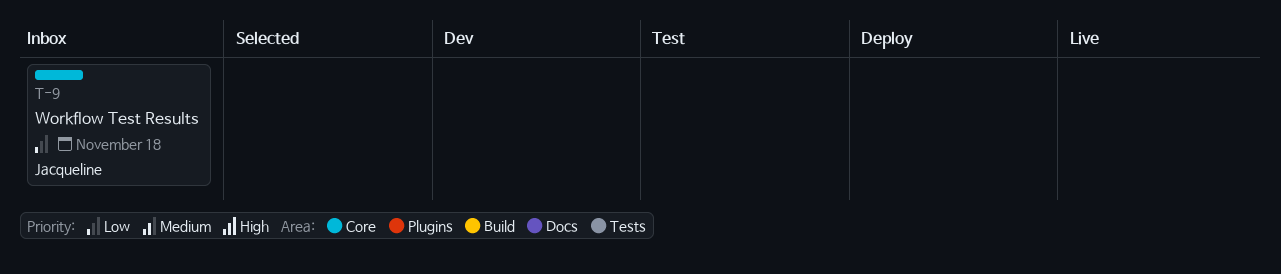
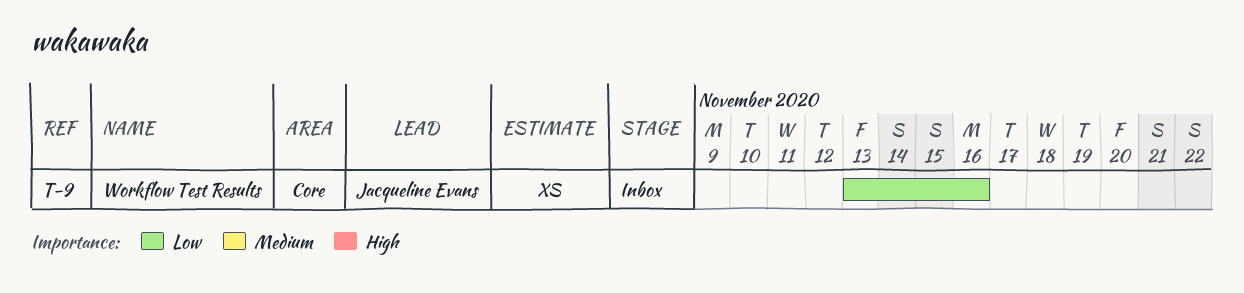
T-9, due: Nov 18 -> Nov 16

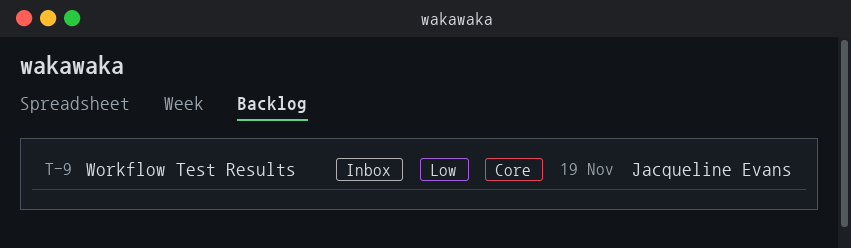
T-9, due: Nov 16 -> Nov 19

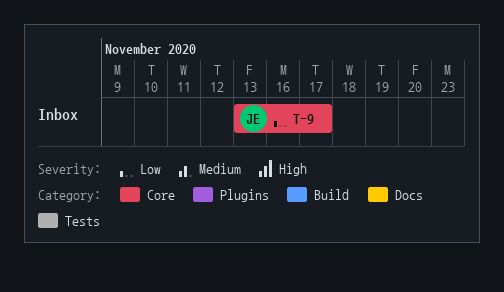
T-9, due: Nov 19 -> Nov 17

